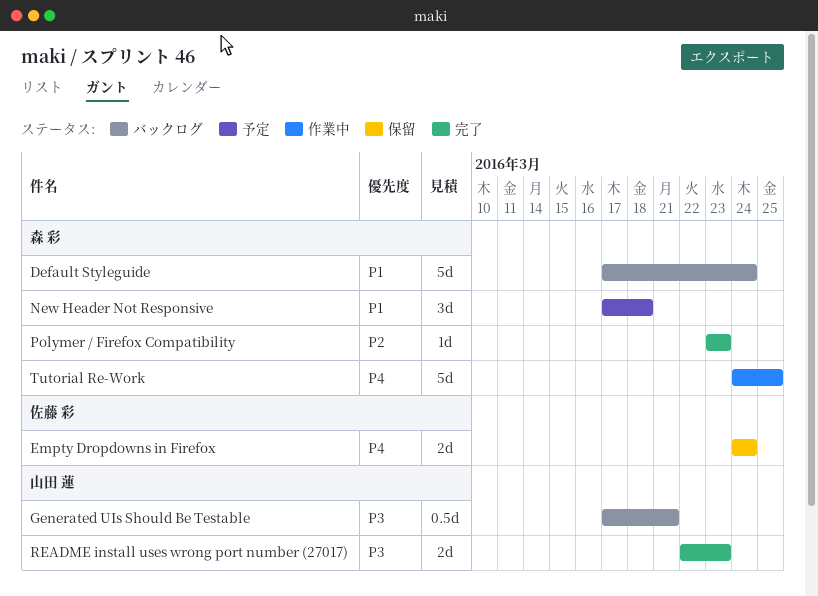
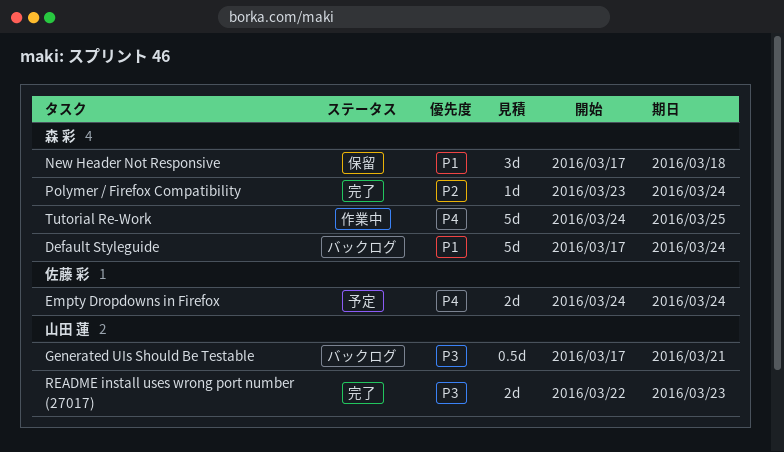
Empty Dropdowns in Firefox, status: 保留 -> 予定
New Header Not Responsive, status: 予定 -> 保留
Polymer / Firefox Compatibility, due: Mar 23 -> Mar 24

